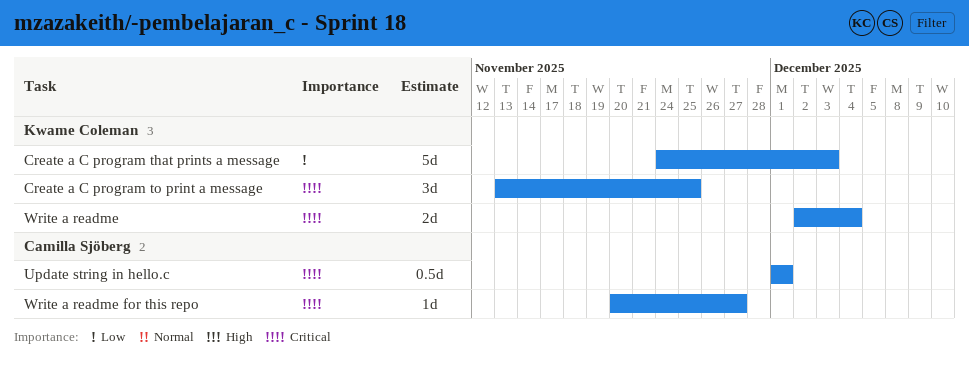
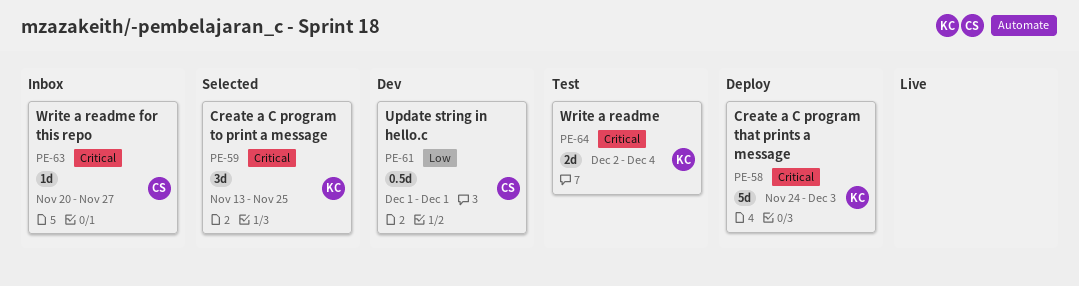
Create a C program that prints a message, priority: Low -> Critical
Update string in hello.c, priority: Critical -> Low

